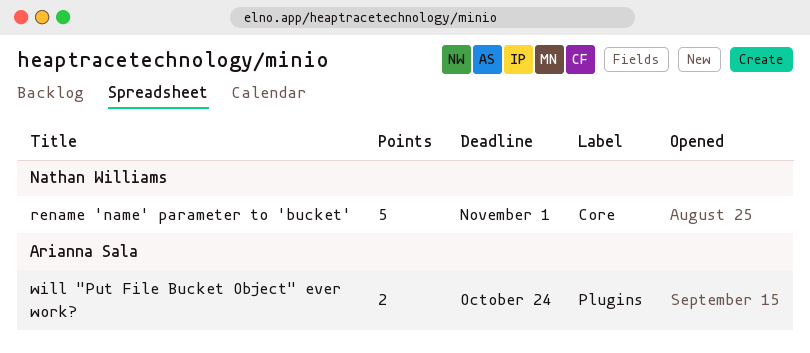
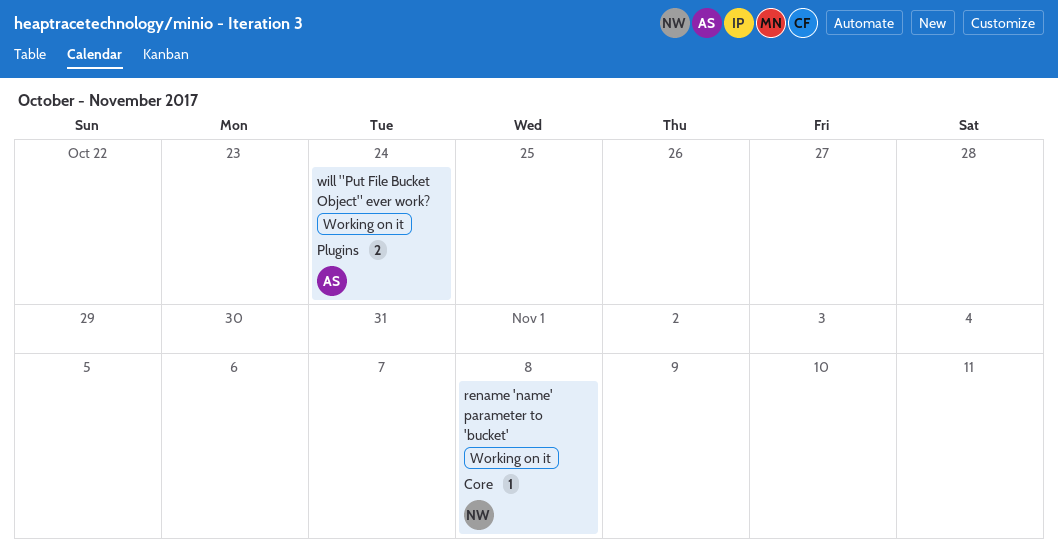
rename 'name' parameter to 'bucket', estimate: 5 -> 1
rename 'name' parameter to 'bucket', due: Nov 1 -> Nov 8

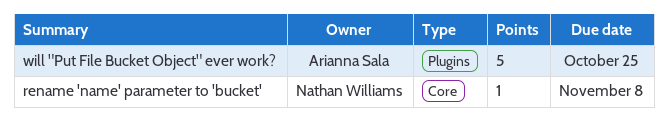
will "Put File Bucket Object" ever work?, estimate: 2 -> 5
will "Put File Bucket Object" ever work?, due: Oct 24 -> Oct 25

